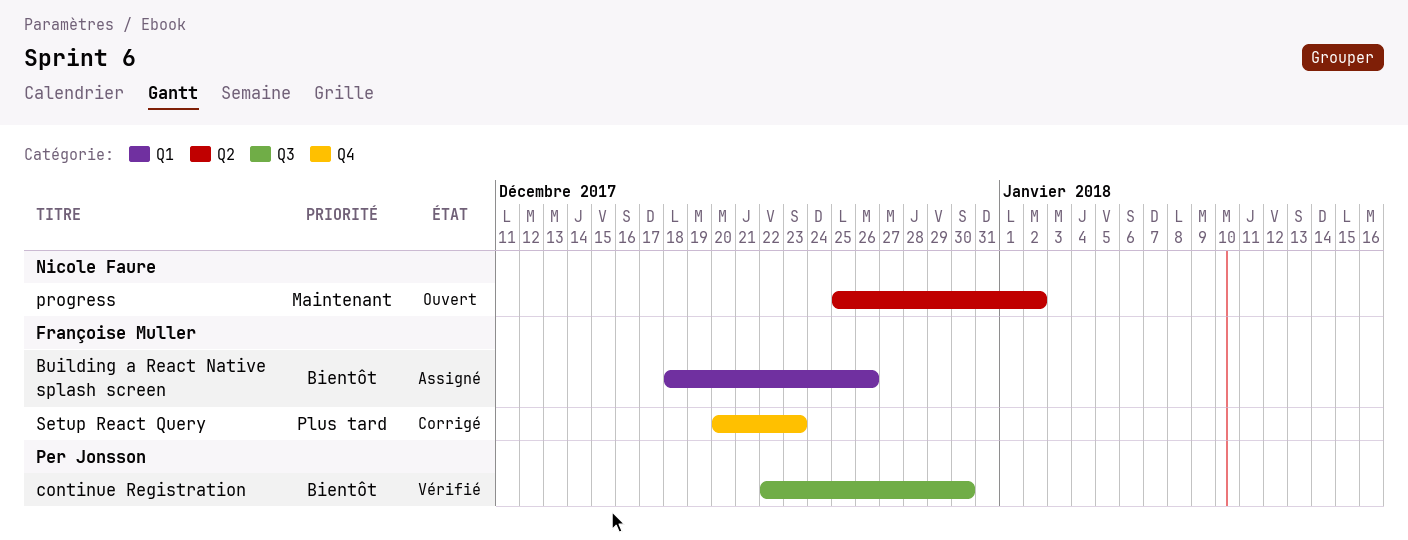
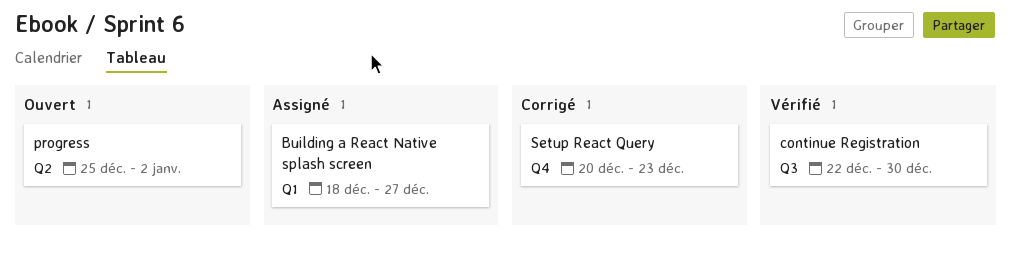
Building a React Native splash screen, due: Dec 26 -> Dec 27

